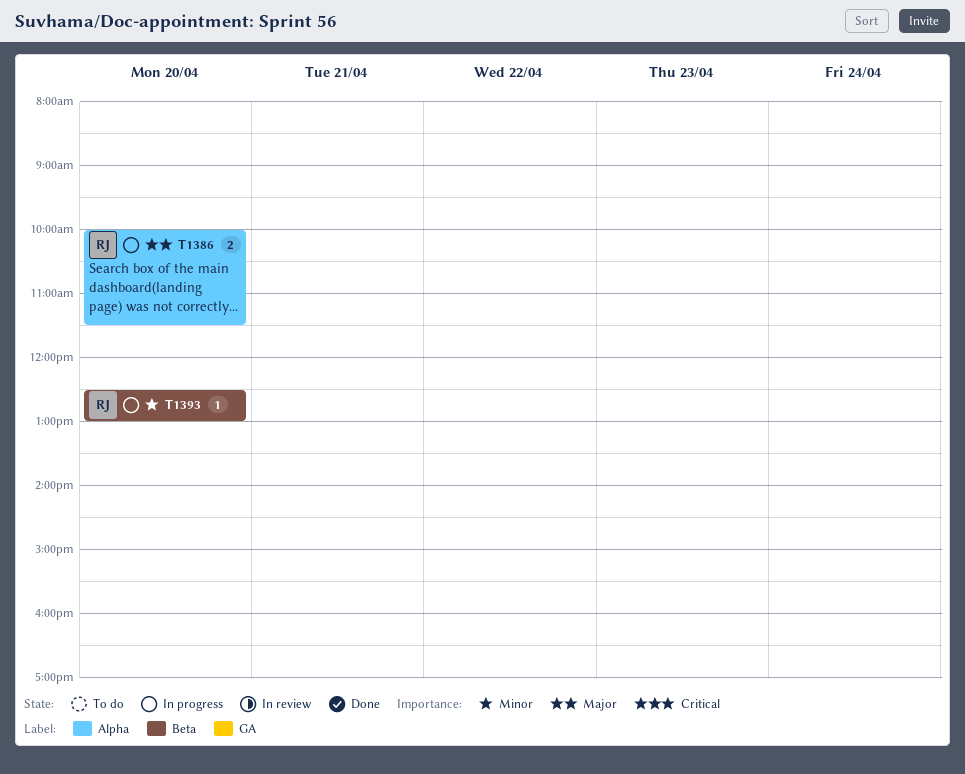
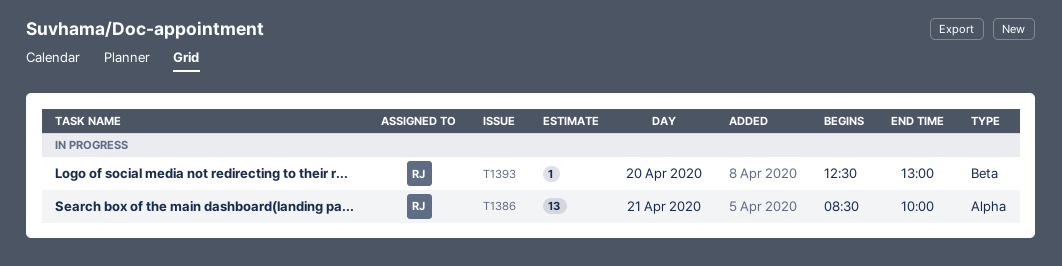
T1386, estimate: 2 -> 13
T1386, day: Apr 20 -> Apr 21
T1386, begins: 10:00 -> 08:30
T1386, ends: 11:30 -> 10:00

